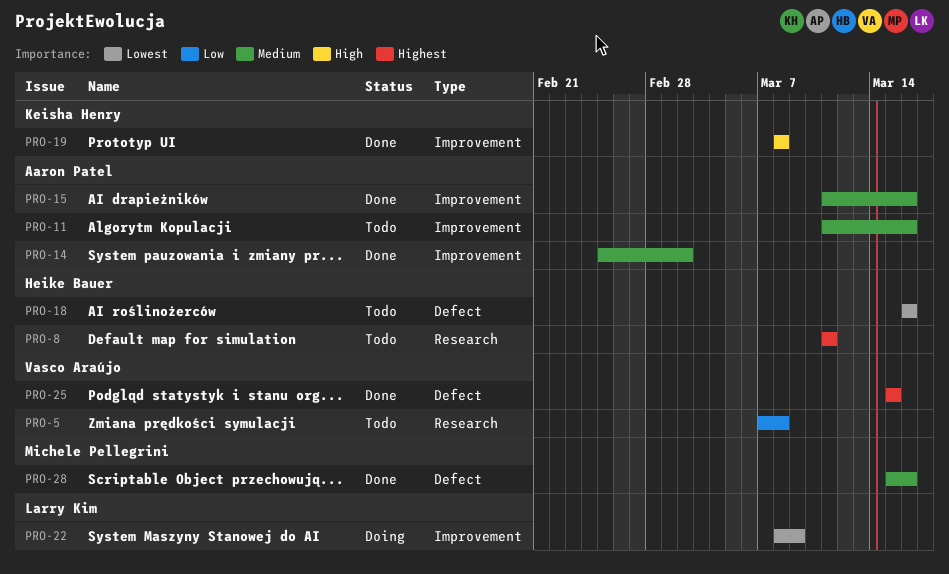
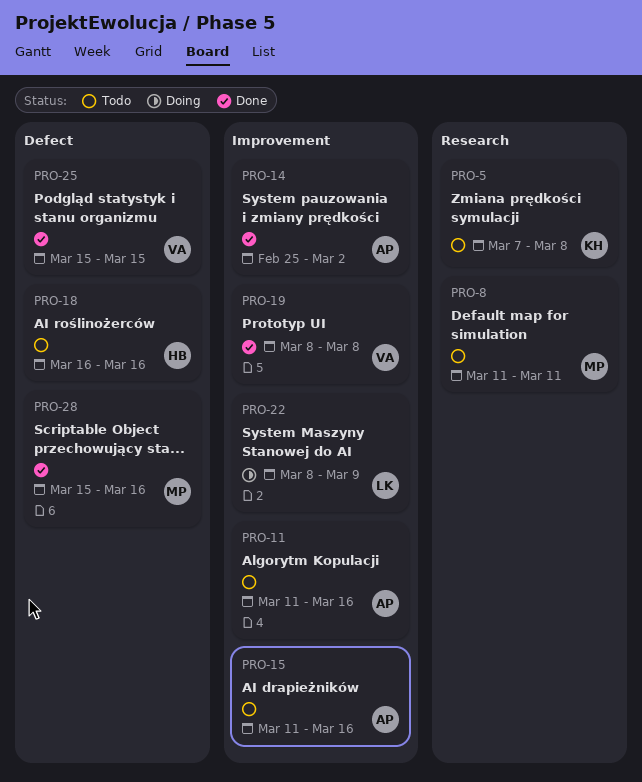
PRO-5, owner: Vasco Araújo -> Keisha Henry
PRO-8, owner: Heike Bauer -> Michele Pellegrini
PRO-15, status: Done -> Todo
PRO-19, owner: Keisha Henry -> Vasco Araújo

